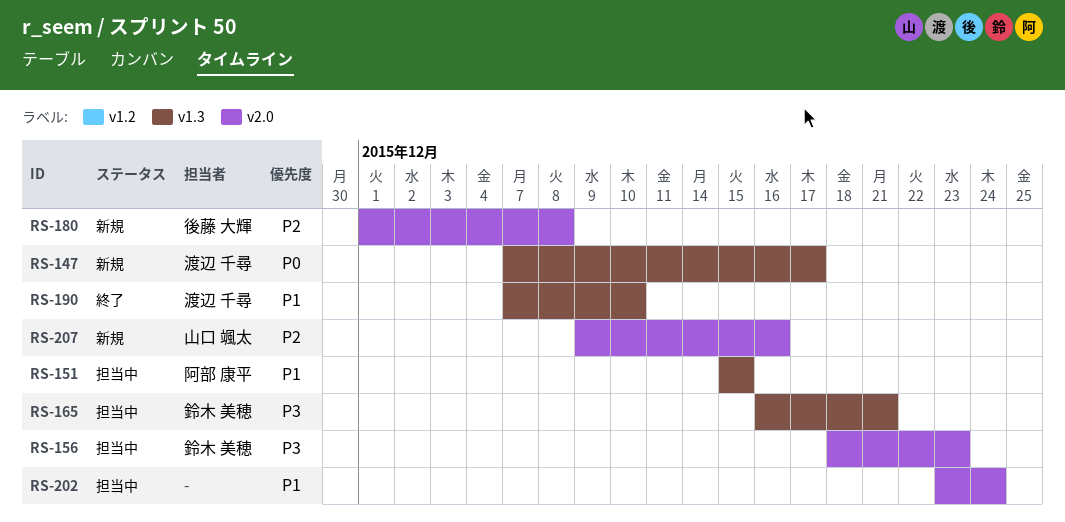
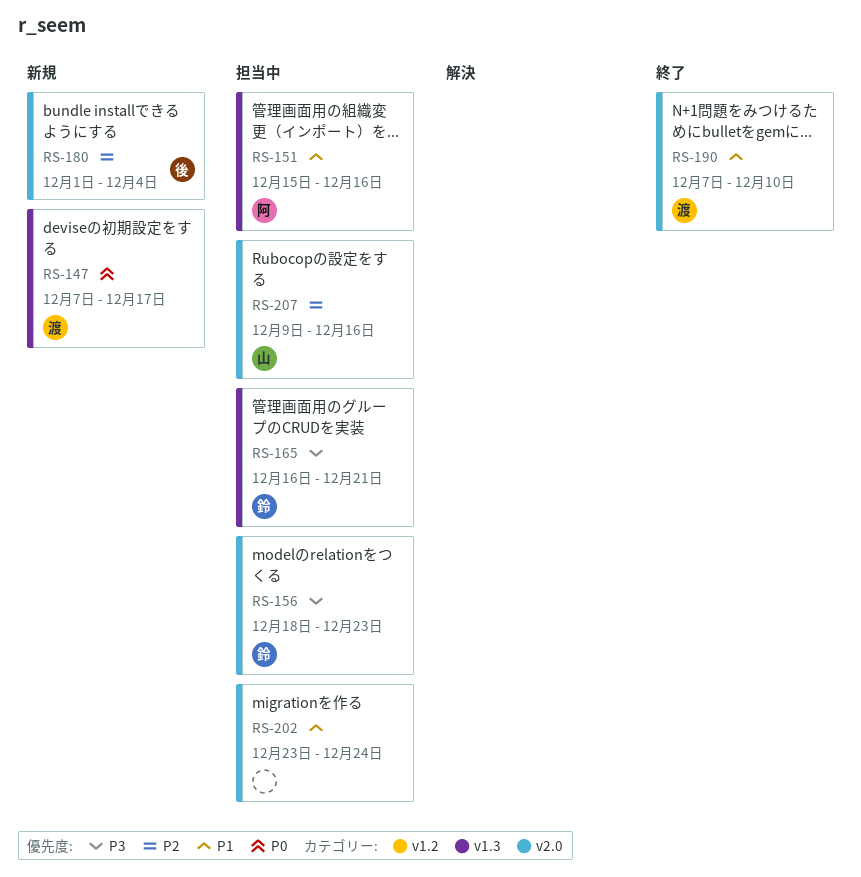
RS-151, due: Dec 15 -> Dec 16
RS-180, due: Dec 8 -> Dec 4
RS-190, label: v1.3 -> v2.0
RS-207, status: 新規 -> 担当中

